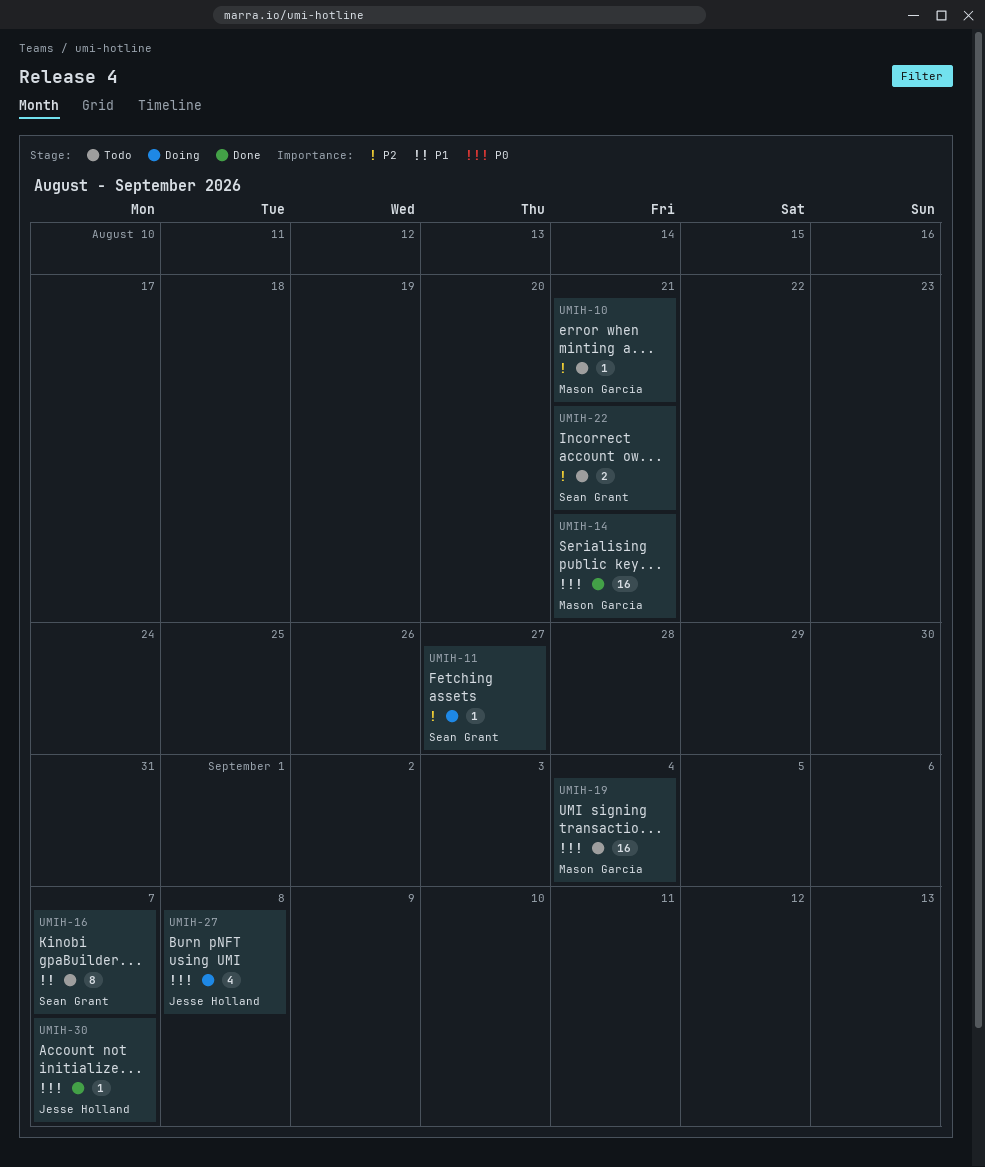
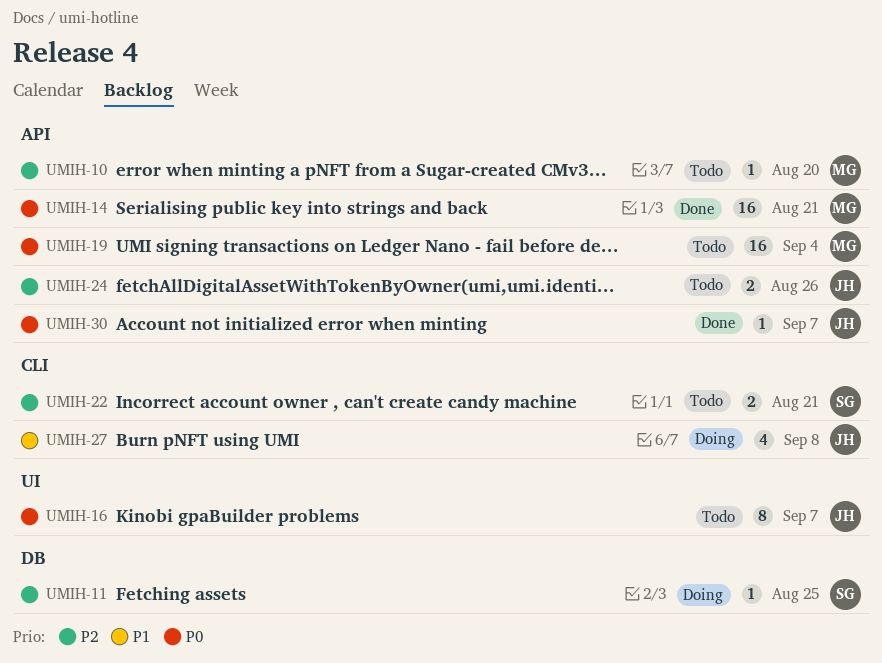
UMIH-10, due: Aug 21 -> Aug 20
UMIH-11, due: Aug 27 -> Aug 25
UMIH-16, owner: Sean Grant -> Jesse Holland
UMIH-16, priority: P1 -> P0
UMIH-24: none -> present
UMIH-27, priority: P0 -> P1

